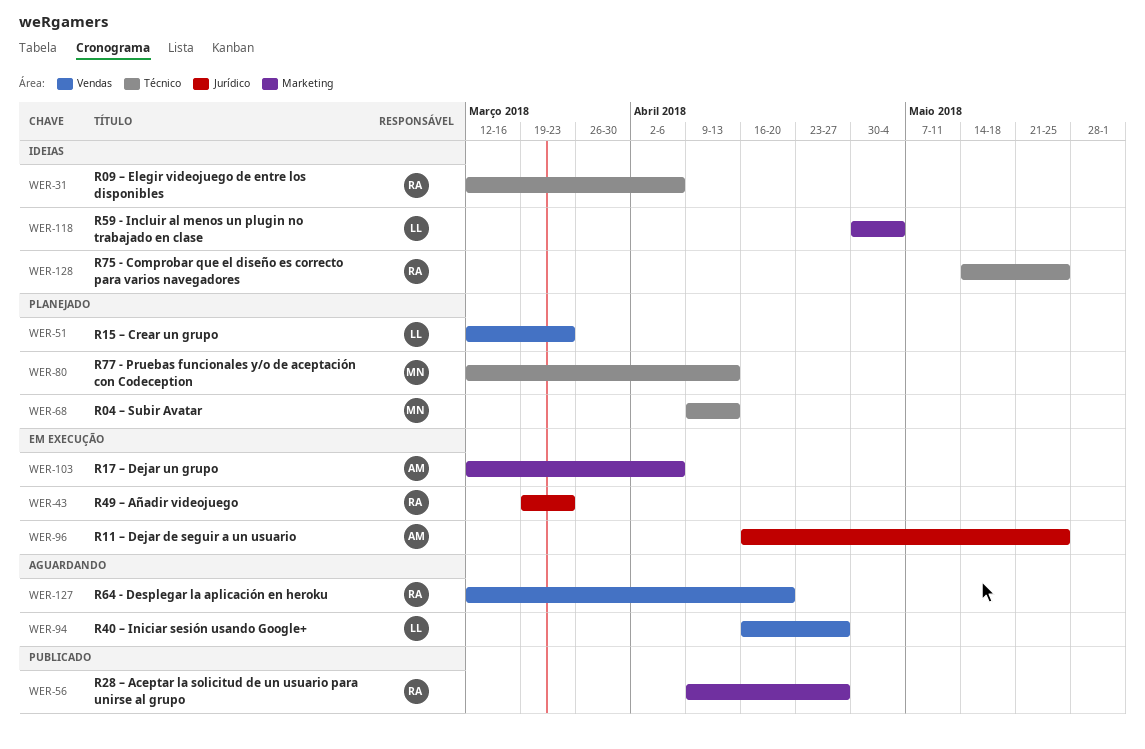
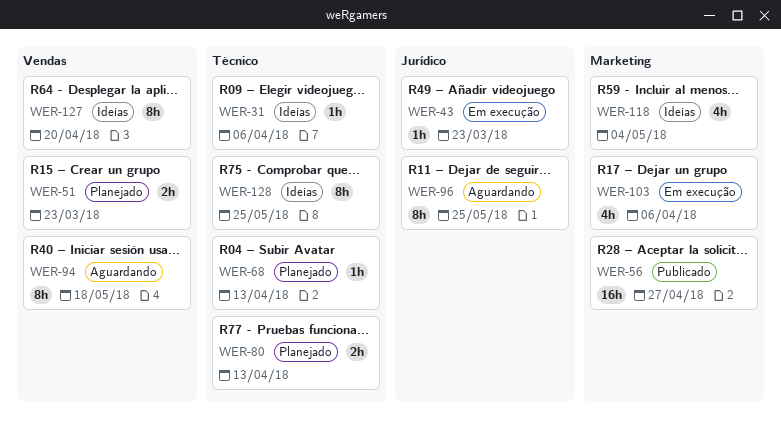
WER-94, due: Apr 27 -> May 18
WER-96, status: Em execução -> Aguardando
WER-127, status: Aguardando -> Ideias

